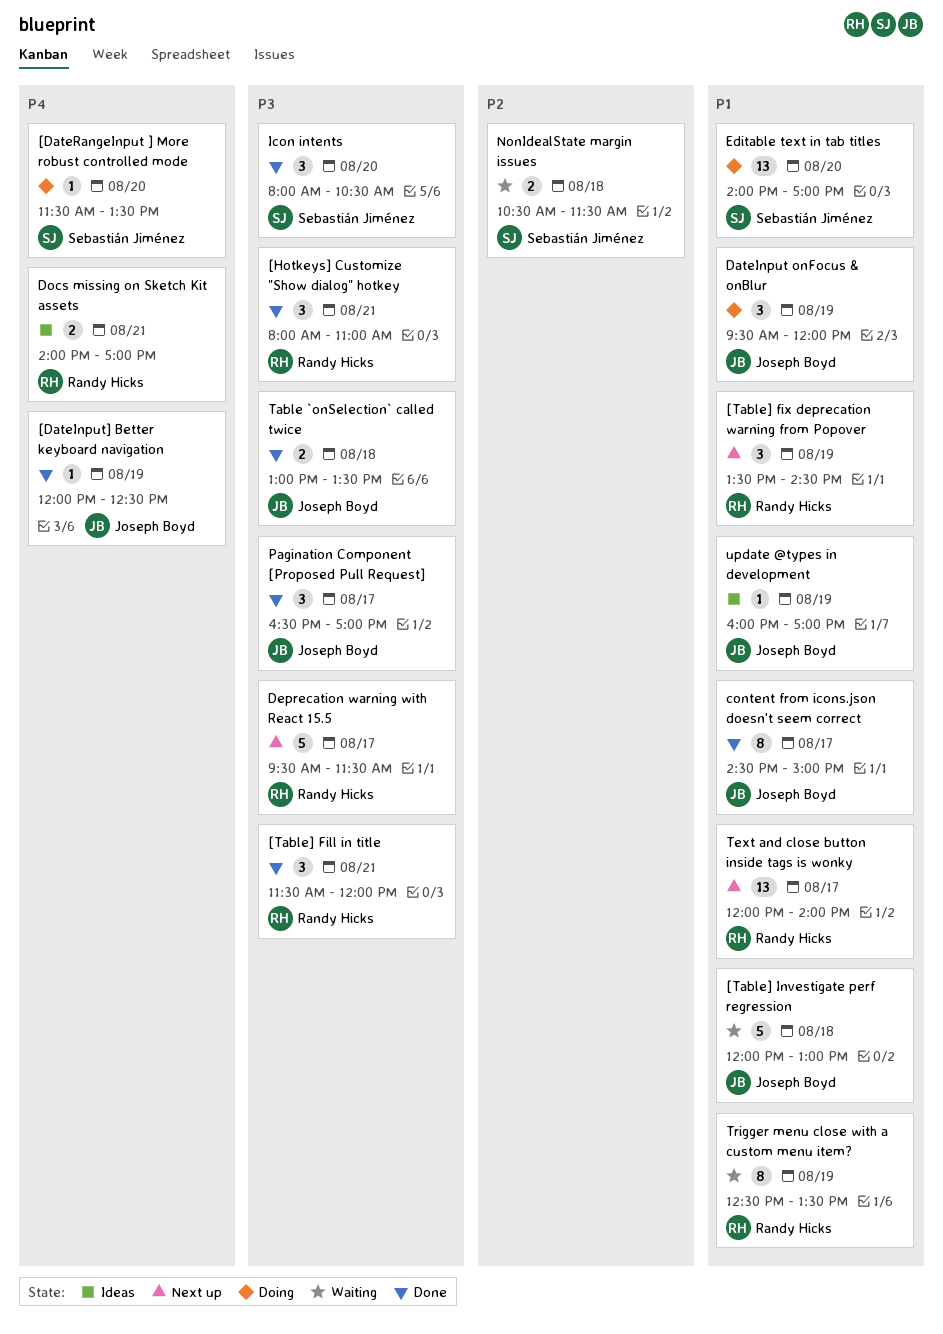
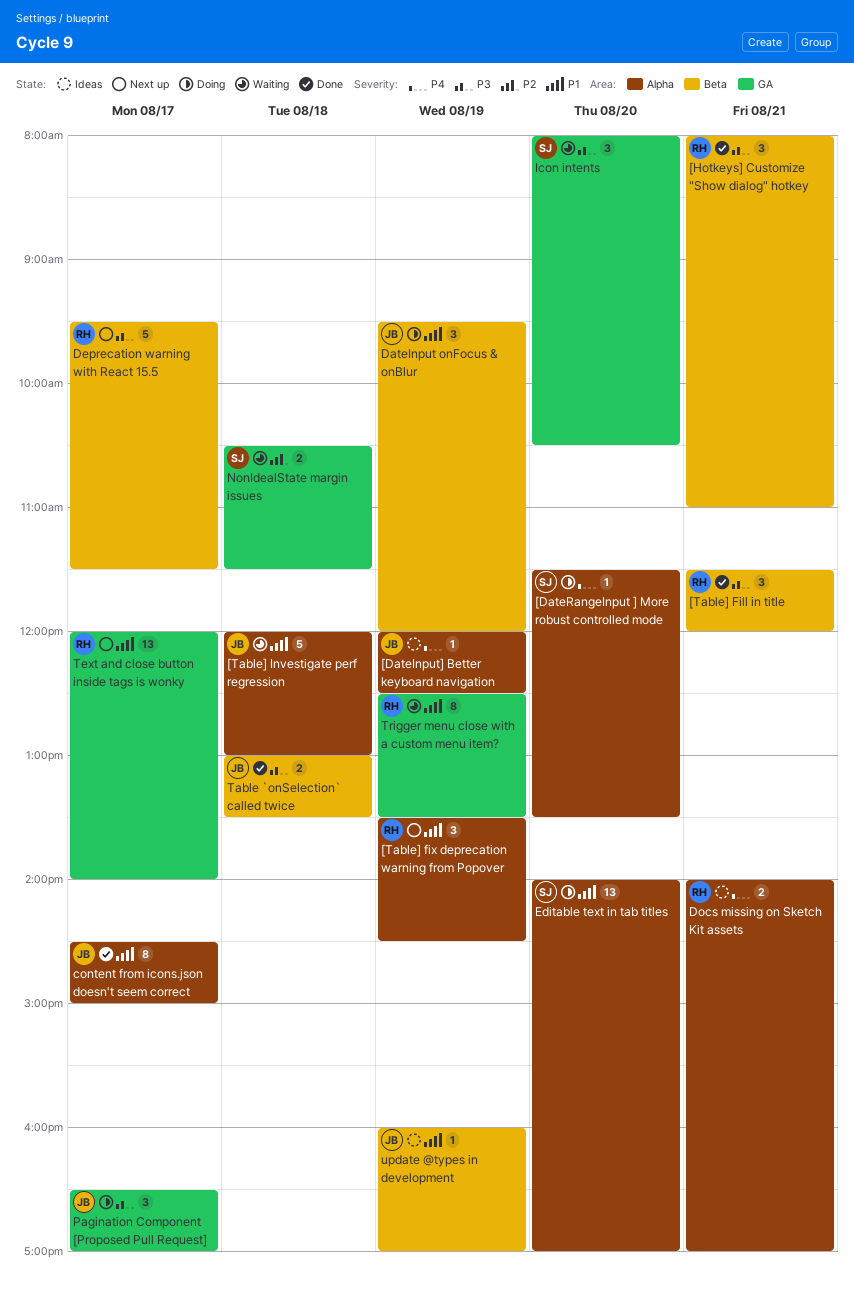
[DateInput] Better keyboard navigation, status: Done -> Ideas
Icon intents, status: Done -> Waiting
Pagination Component [Proposed Pull Request], status: Done -> Doing

